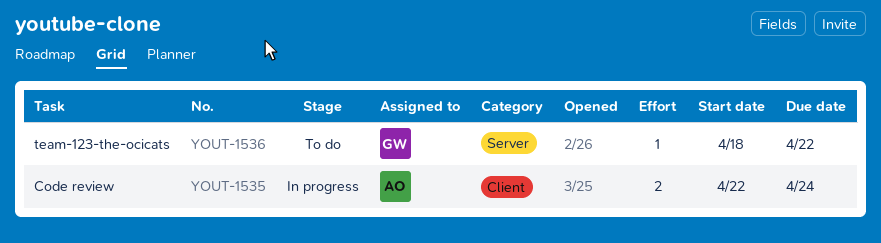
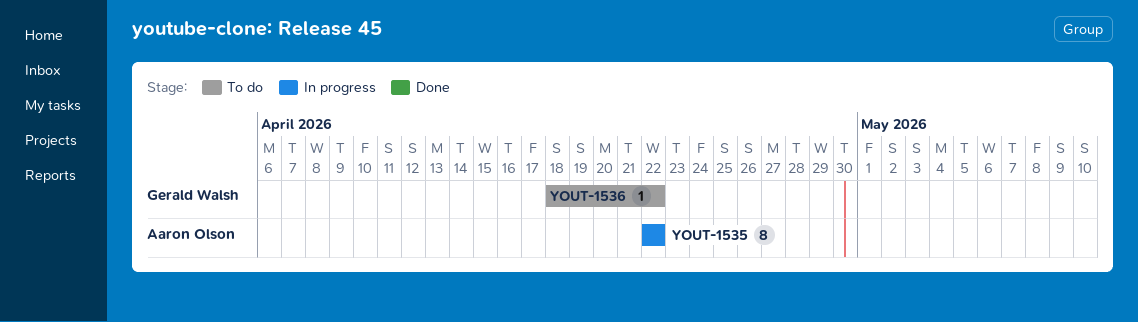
YOUT-1535, estimate: 2 -> 8
YOUT-1535, due: Apr 24 -> Apr 22

